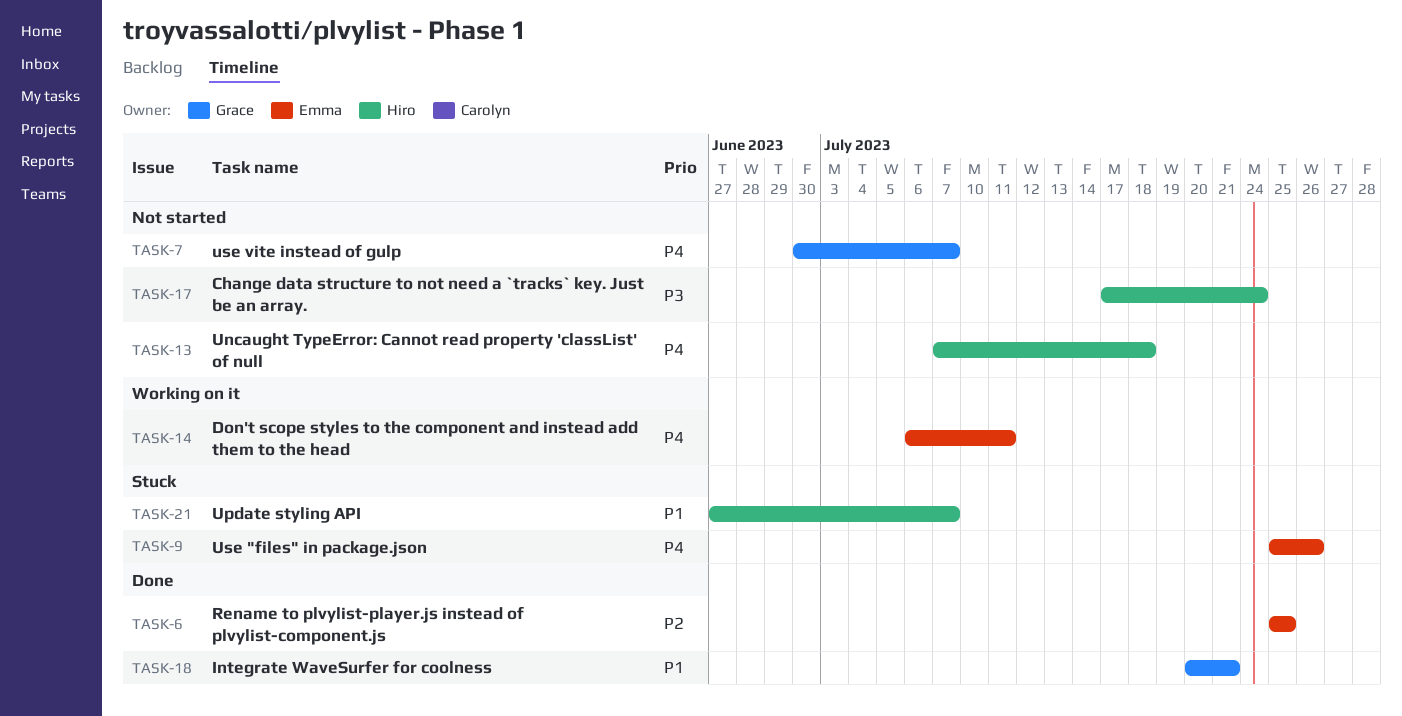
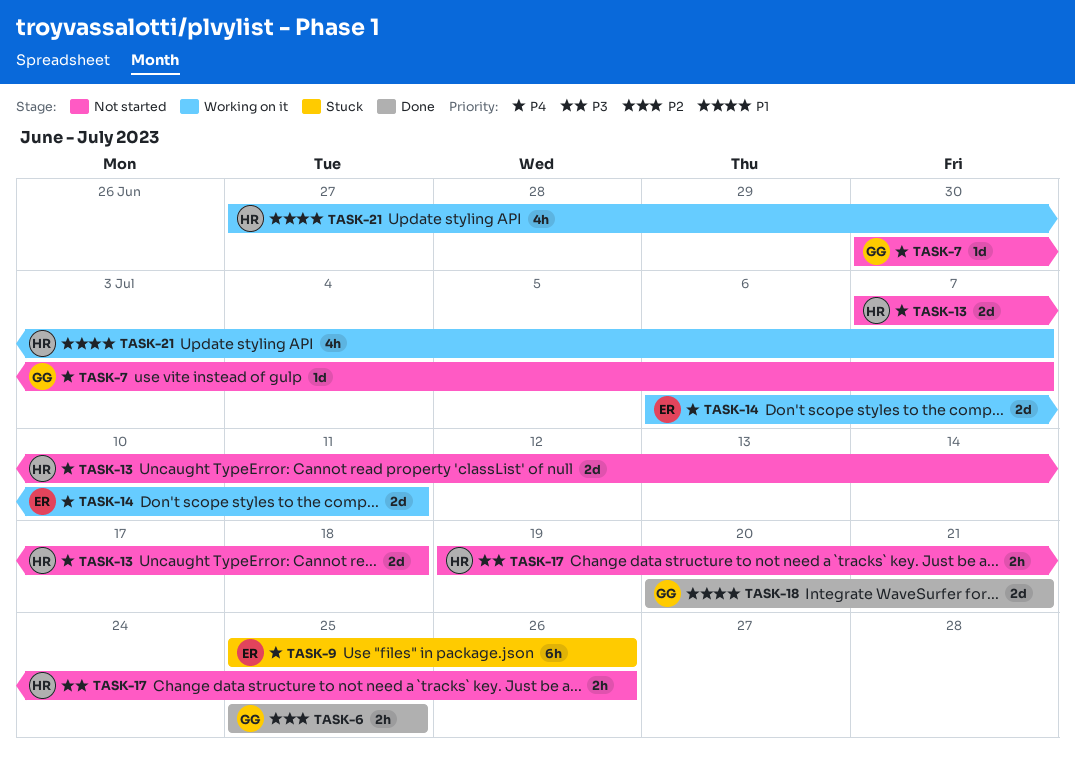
TASK-6, owner: Emma -> Grace
TASK-17, start: Jul 17 -> Jul 19
TASK-17, due: Jul 24 -> Jul 26
TASK-21, status: Stuck -> Working on it

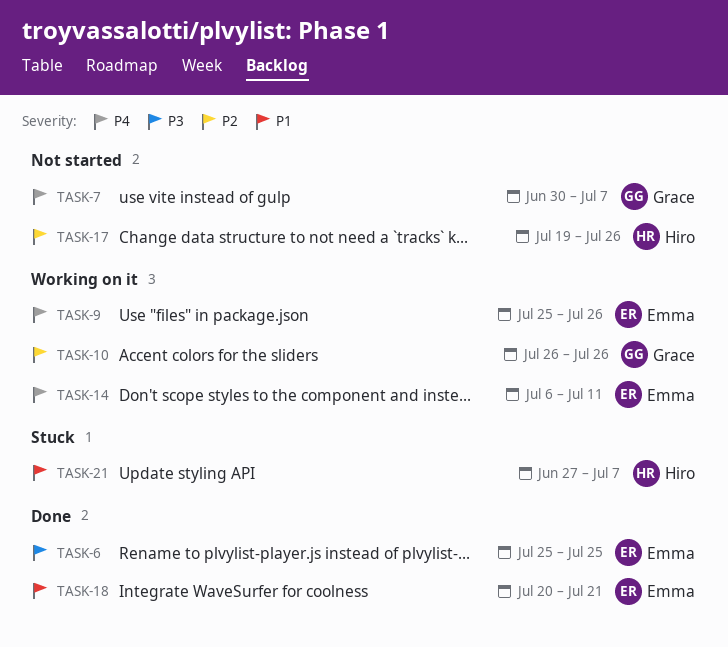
TASK-6, owner: Grace -> Emma
TASK-6, priority: P2 -> P3
TASK-9, status: Stuck -> Working on it
TASK-10: none -> present
TASK-13: present -> none
TASK-17, priority: P3 -> P2
TASK-18, owner: Grace -> Emma
TASK-21, status: Working on it -> Stuck

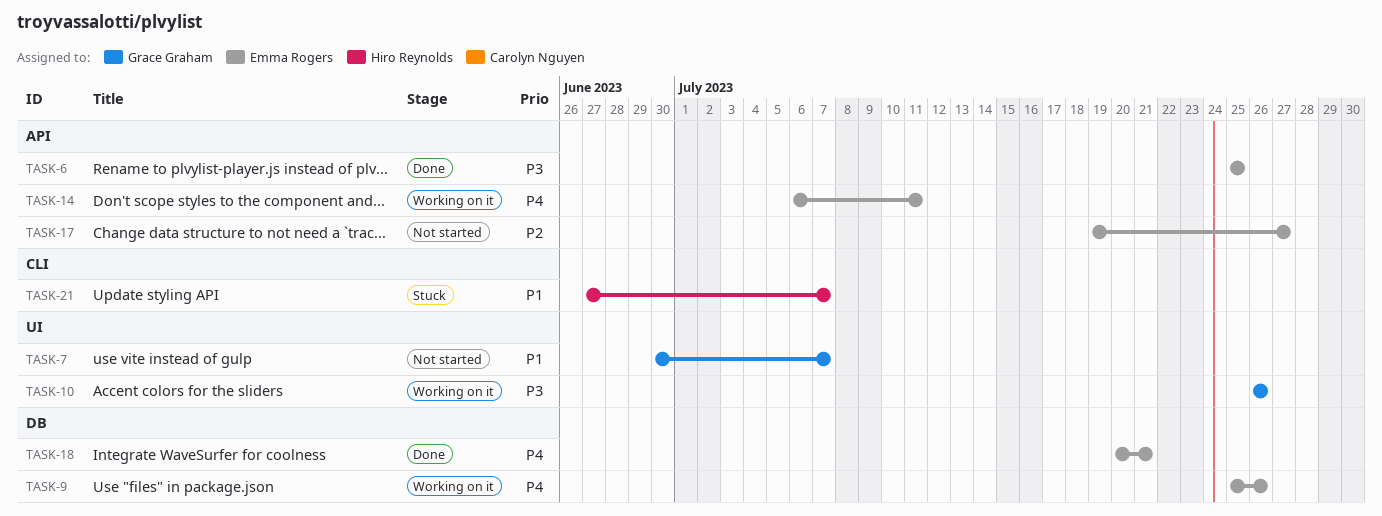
TASK-7, priority: P4 -> P1
TASK-10, priority: P2 -> P3
TASK-17, owner: Hiro Reynolds -> Emma Rogers
TASK-17, due: Jul 26 -> Jul 27
TASK-18, priority: P1 -> P4

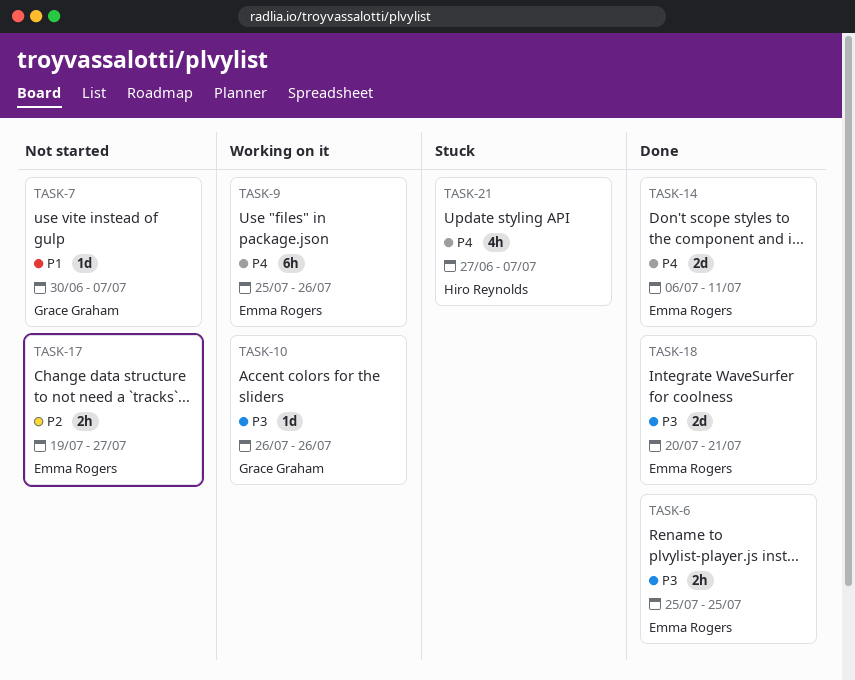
TASK-14, status: Working on it -> Done
TASK-18, priority: P4 -> P3
TASK-21, priority: P1 -> P4

